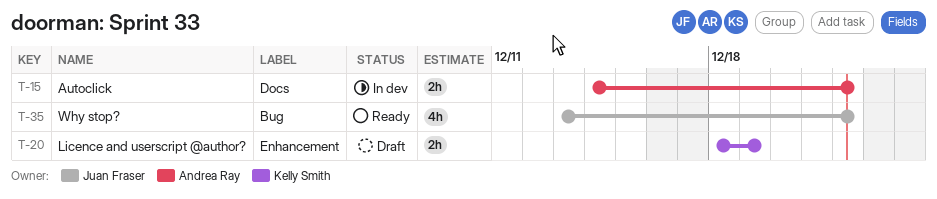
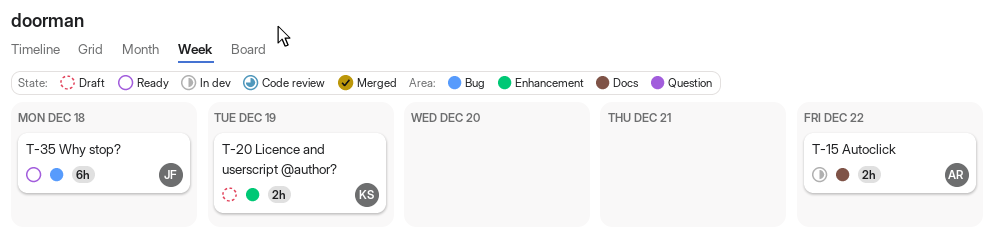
T-35, estimate: 4h -> 6h
T-35, due: Dec 22 -> Dec 18

